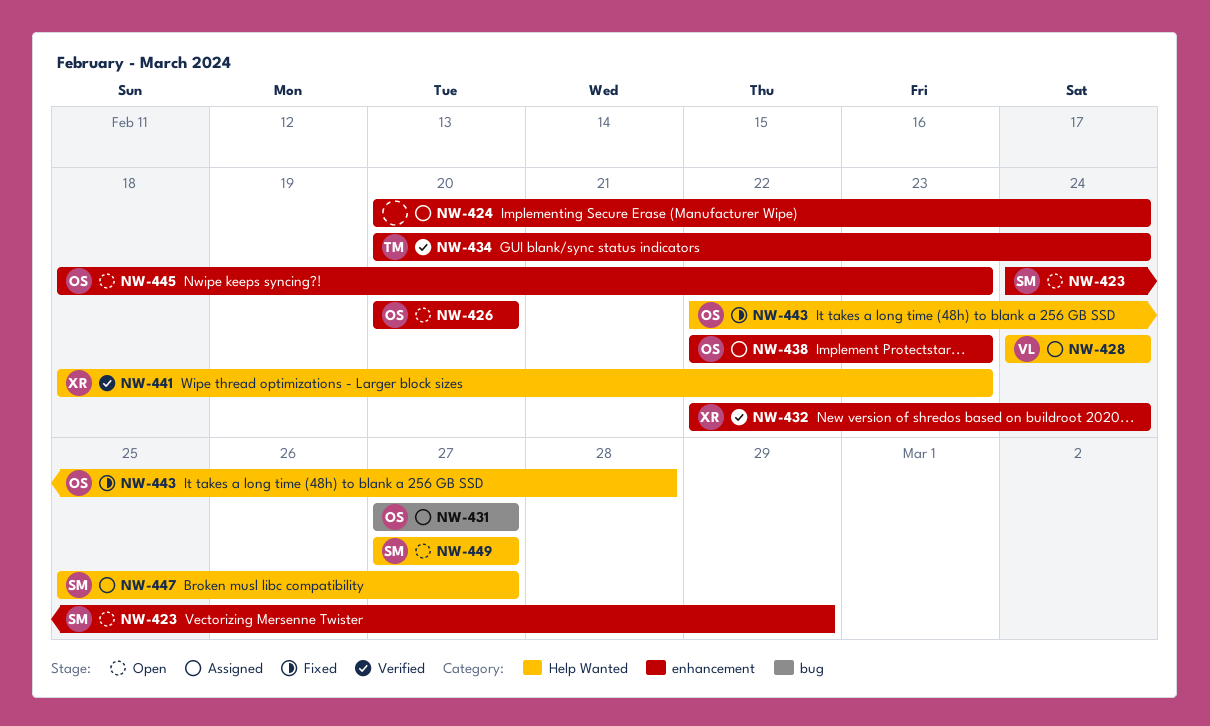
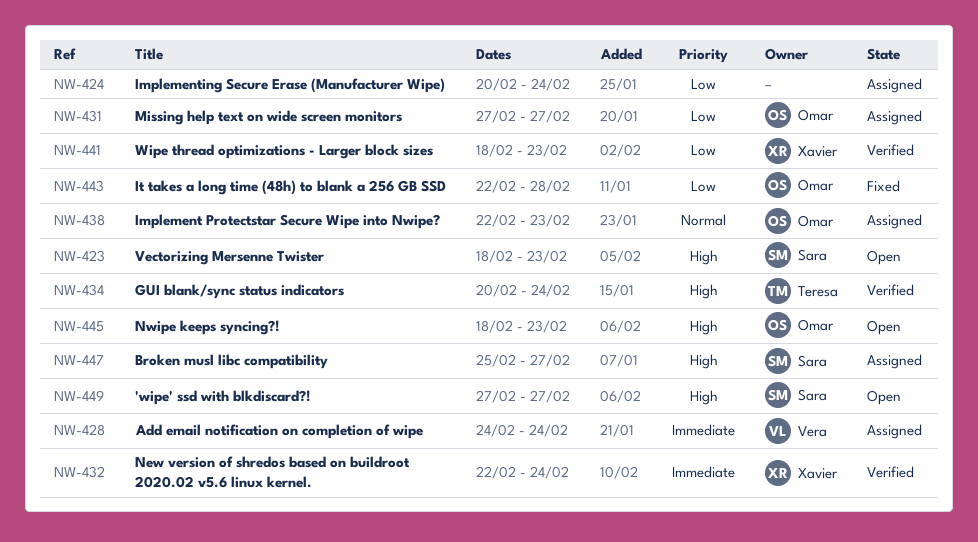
NW-423, start: Feb 24 -> Feb 18
NW-423, due: Feb 29 -> Feb 23
NW-426: present -> none

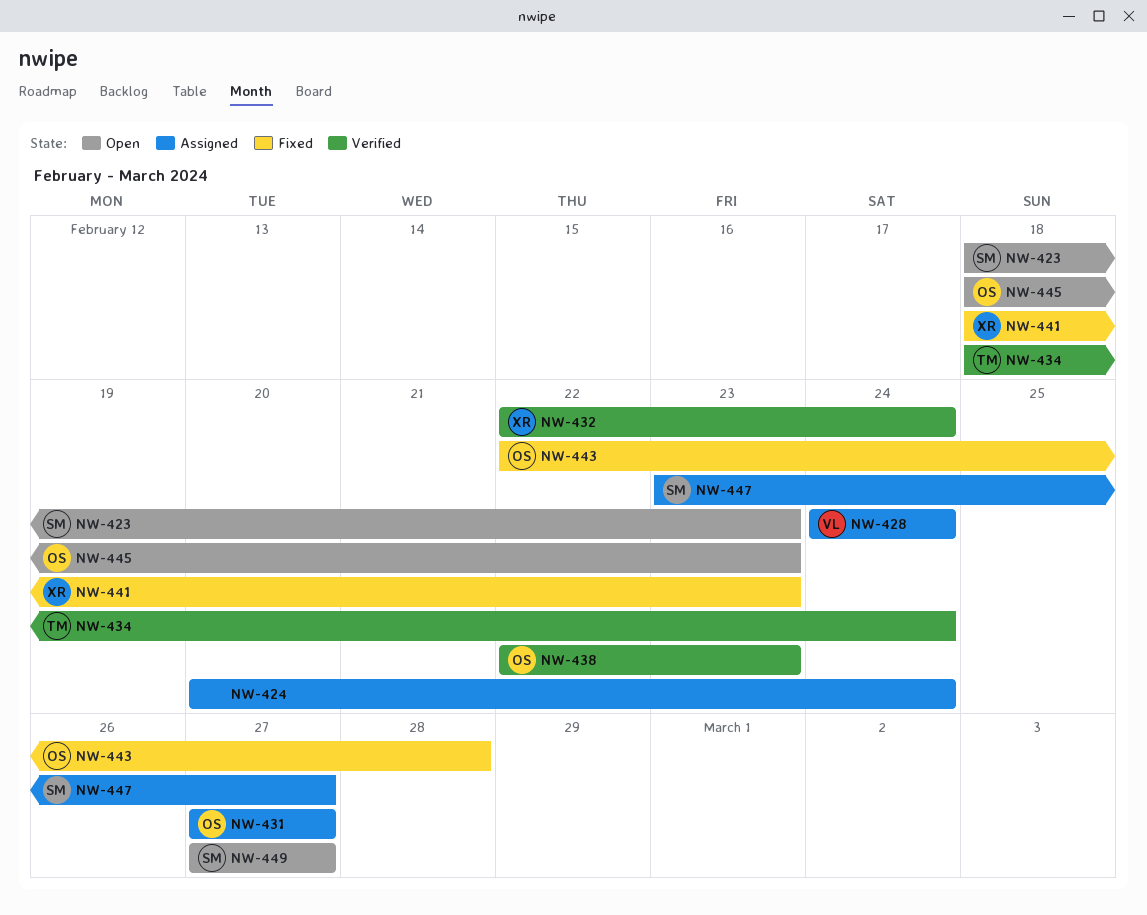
NW-434, start: Feb 20 -> Feb 18
NW-438, status: Assigned -> Verified
NW-441, status: Verified -> Fixed
NW-447, start: Feb 25 -> Feb 23

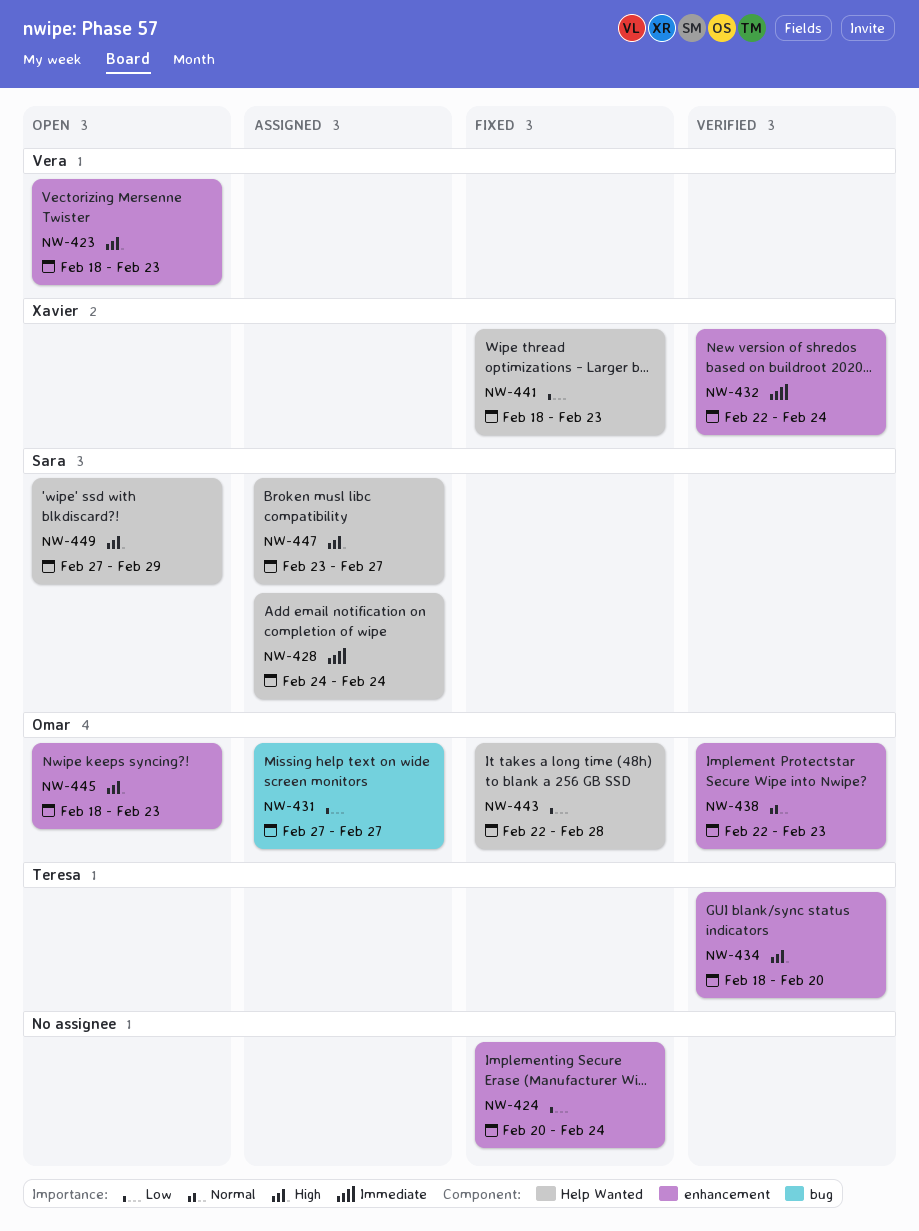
NW-423, owner: Sara -> Vera
NW-424, status: Assigned -> Fixed
NW-428, owner: Vera -> Sara
NW-434, due: Feb 24 -> Feb 20
NW-449, due: Feb 27 -> Feb 29

